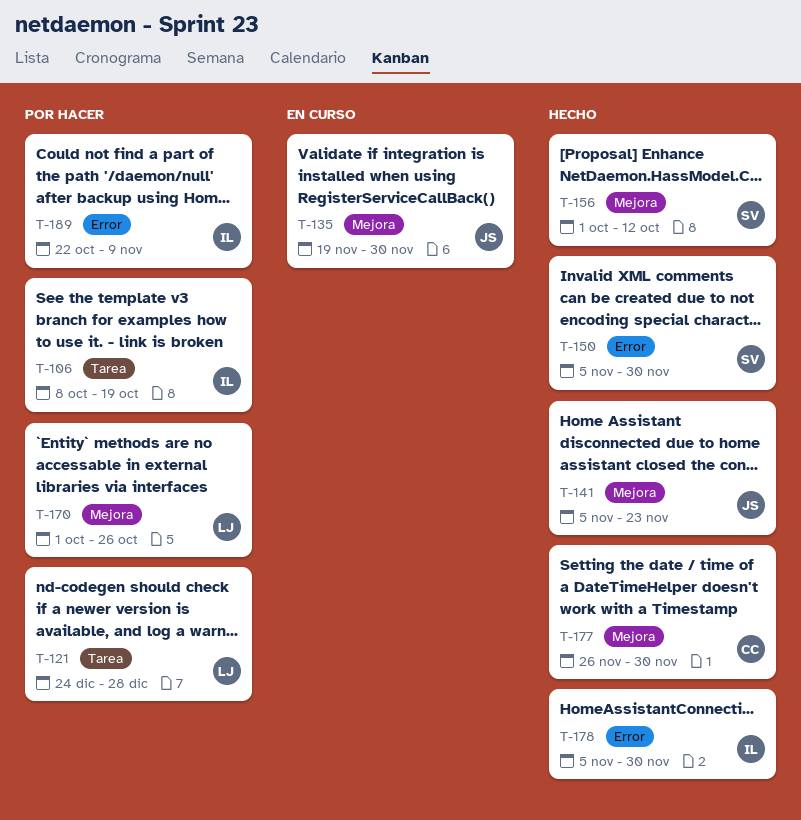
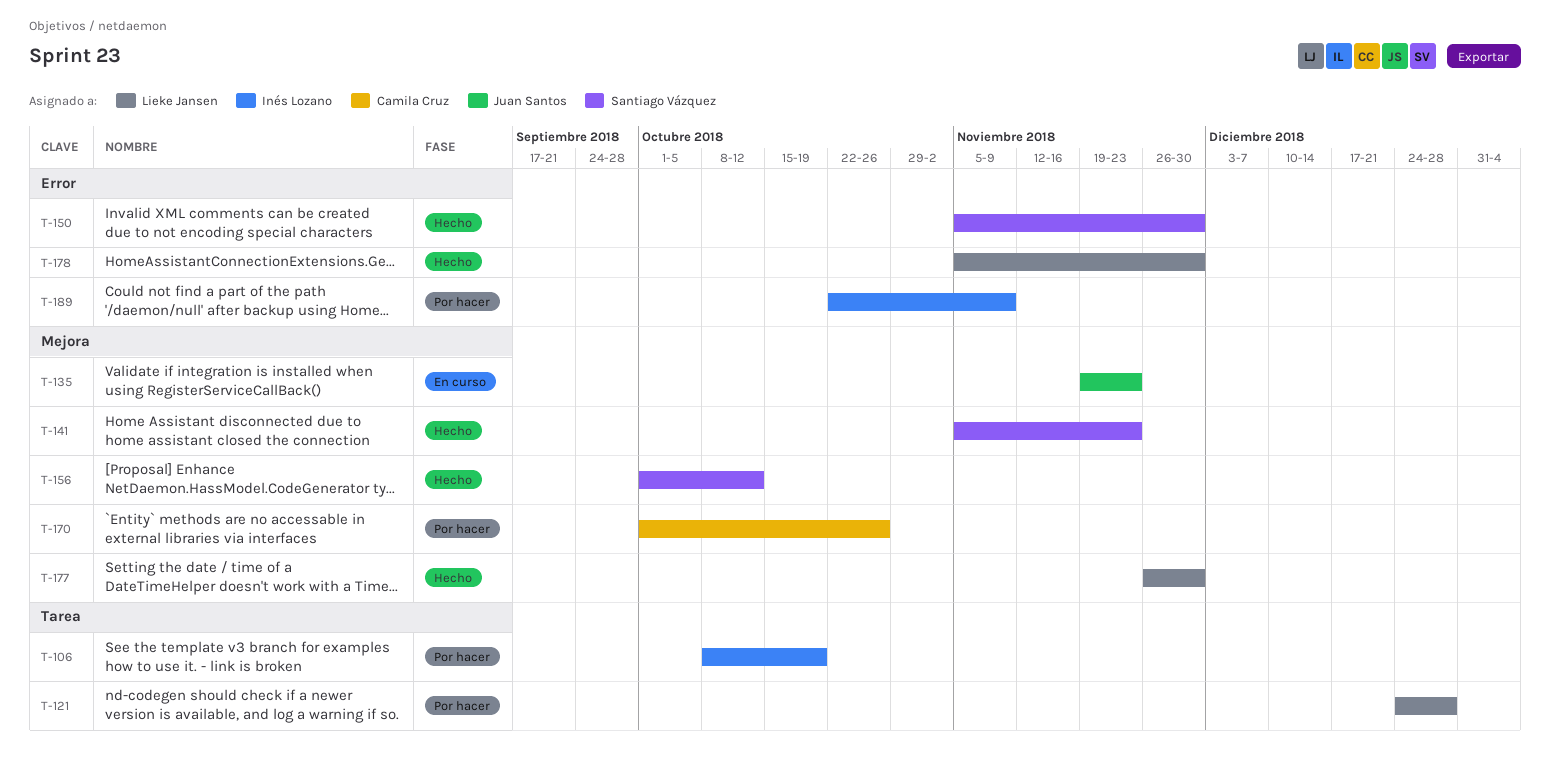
T-135, due: Nov 30 -> Nov 23
T-141, owner: Juan Santos -> Santiago Vázquez
T-170, owner: Lieke Jansen -> Camila Cruz
T-177, owner: Camila Cruz -> Lieke Jansen
T-178, owner: Inés Lozano -> Lieke Jansen

